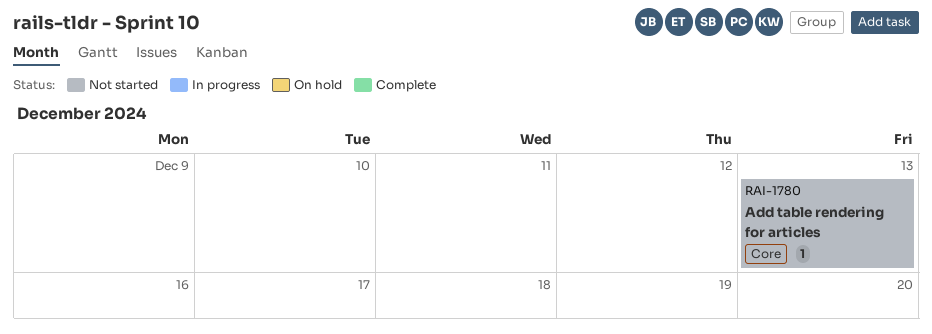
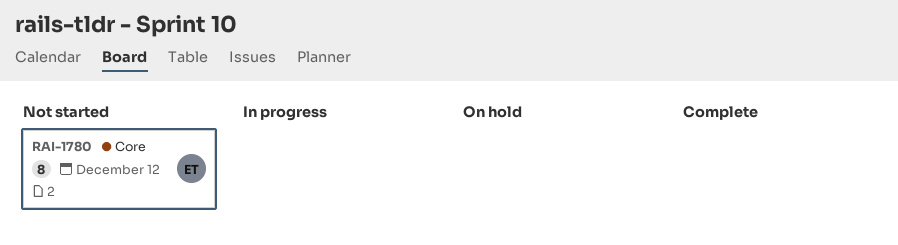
RAI-1780, estimate: 1 -> 8
RAI-1780, due: Dec 13 -> Dec 12

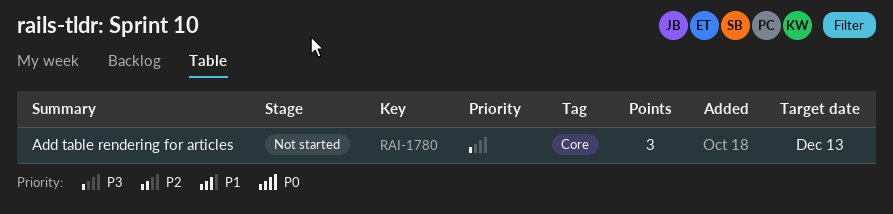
RAI-1780, estimate: 8 -> 3
RAI-1780, due: Dec 12 -> Dec 13

